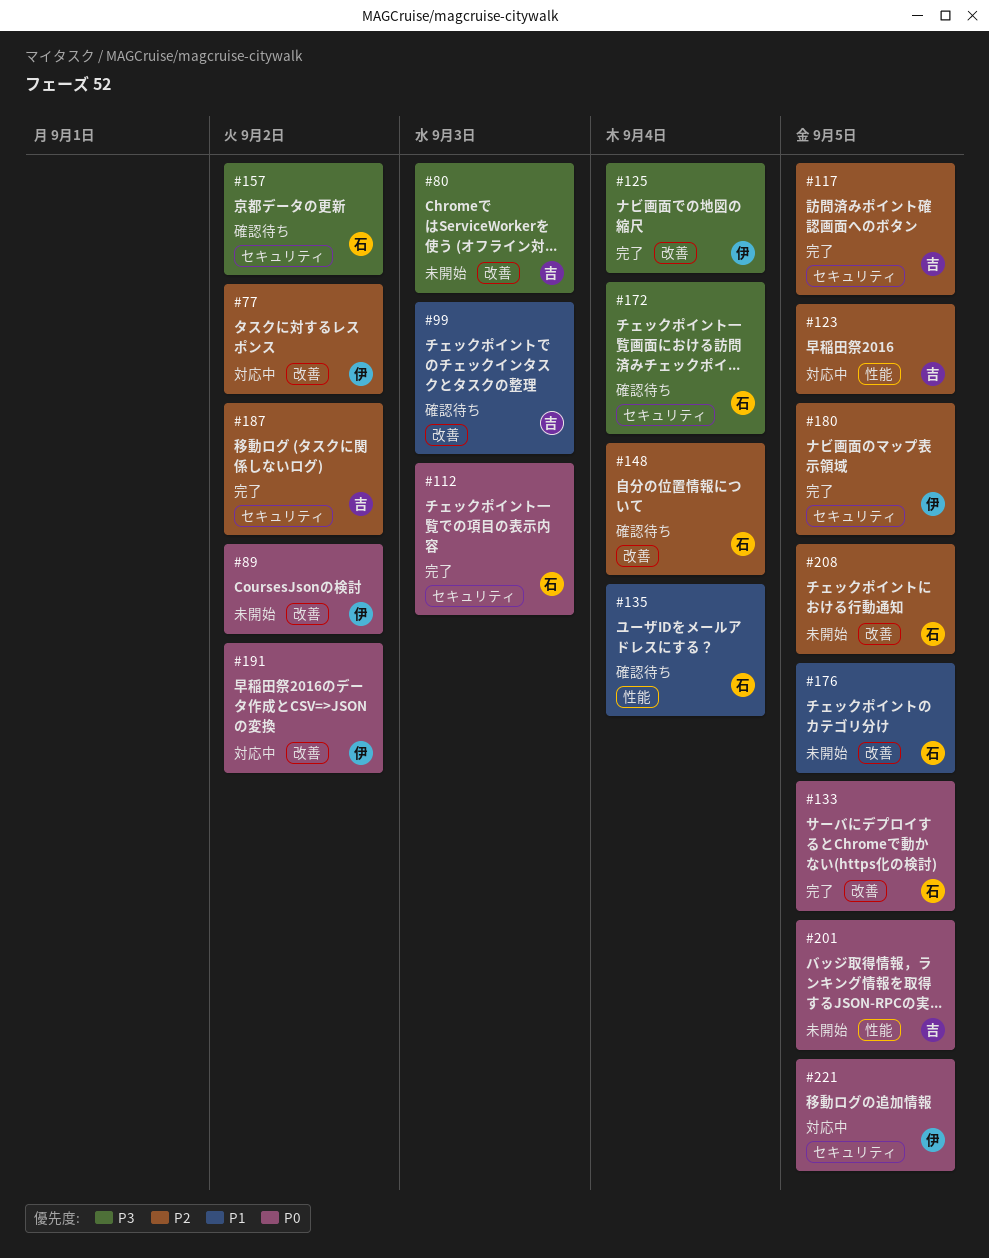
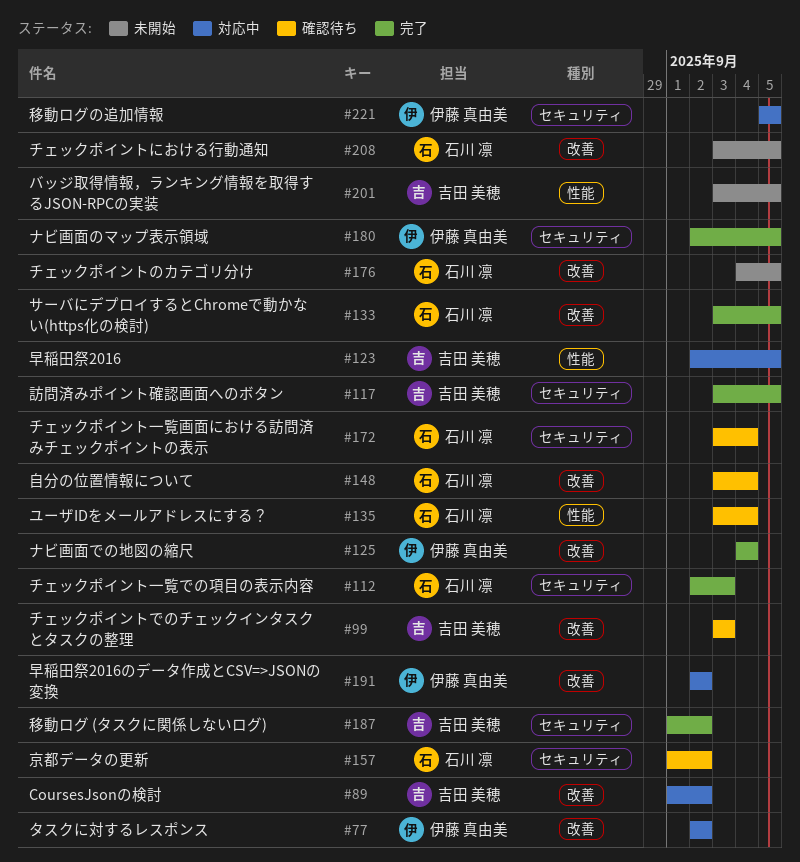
#80: present -> none
#89, status: 未開始 -> 対応中
#89, owner: 伊藤 真由美 -> 吉田 美穂

